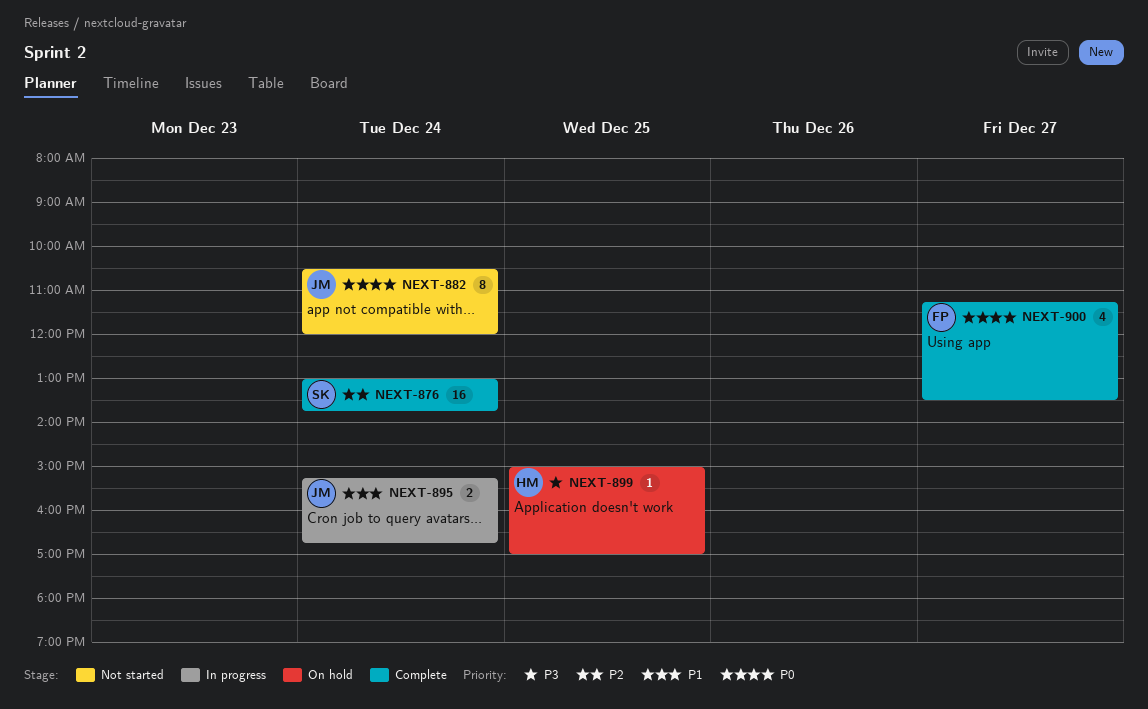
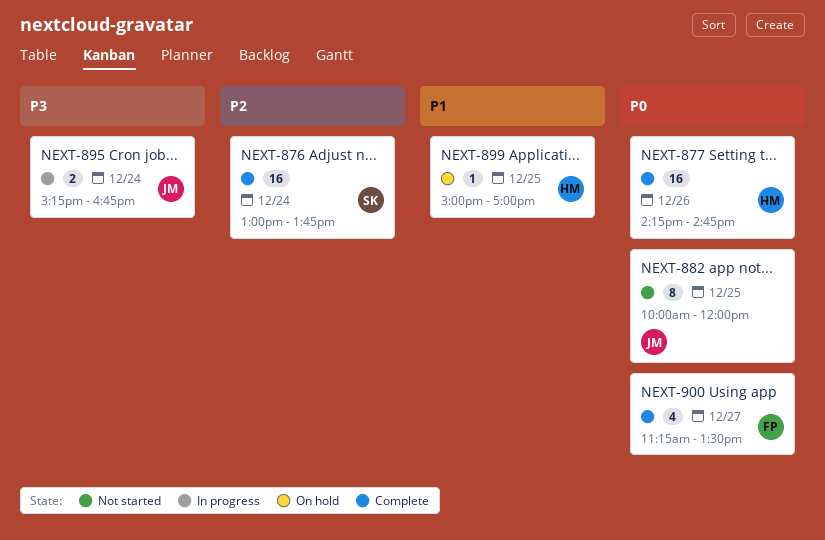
NEXT-877: none -> present
NEXT-882, day: Dec 24 -> Dec 25
NEXT-882, begins: 10:30 -> 10:00
NEXT-895, priority: P1 -> P3
NEXT-899, priority: P3 -> P1

